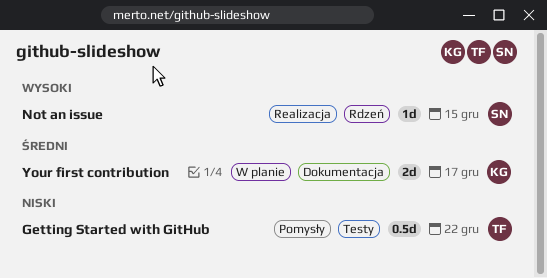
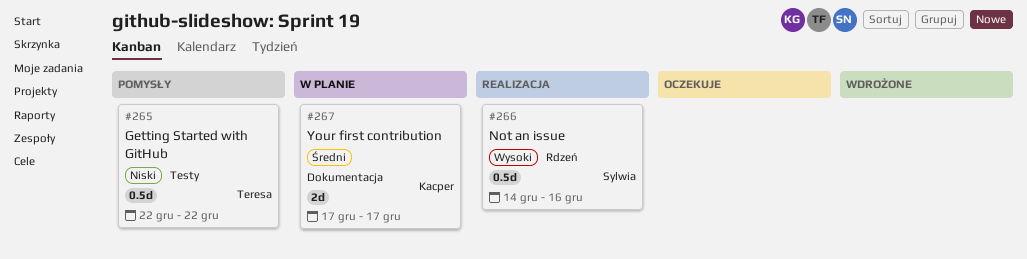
Not an issue, estimate: 1d -> 0.5d
Not an issue, due: Dec 15 -> Dec 16

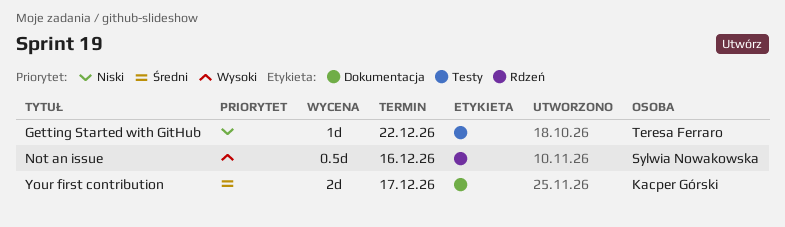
Getting Started with GitHub, estimate: 0.5d -> 1d

